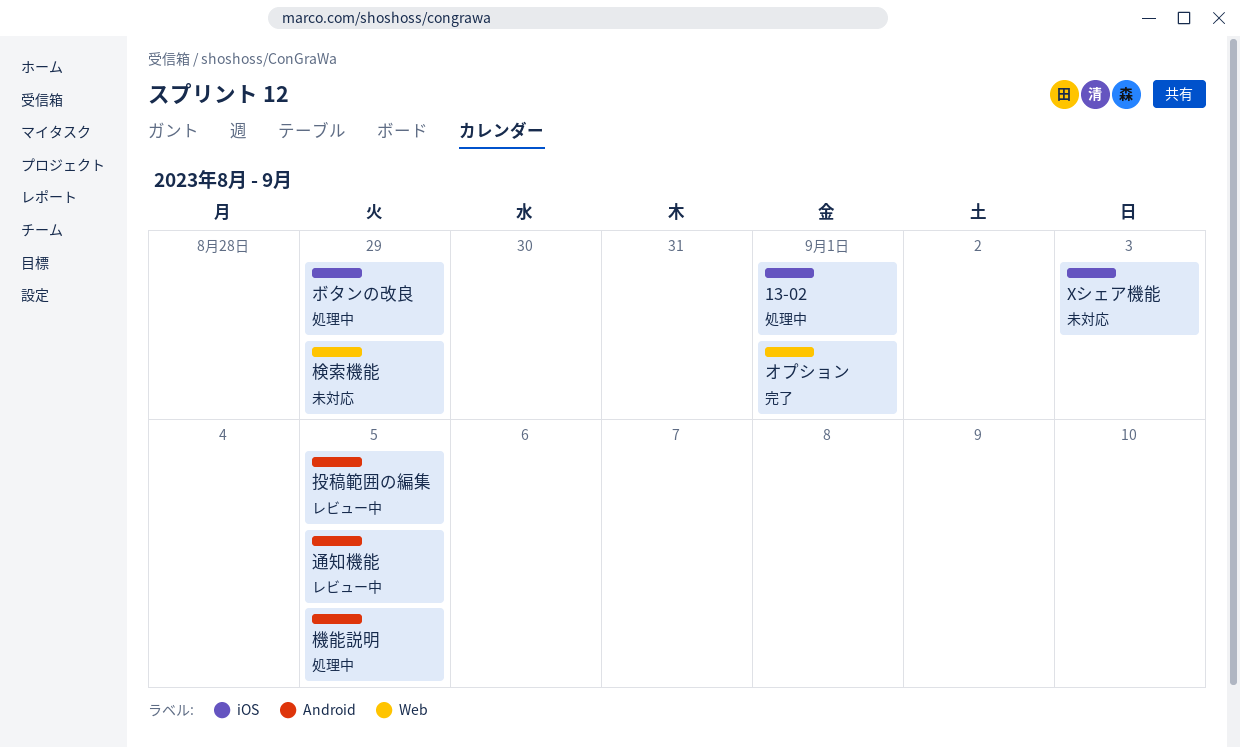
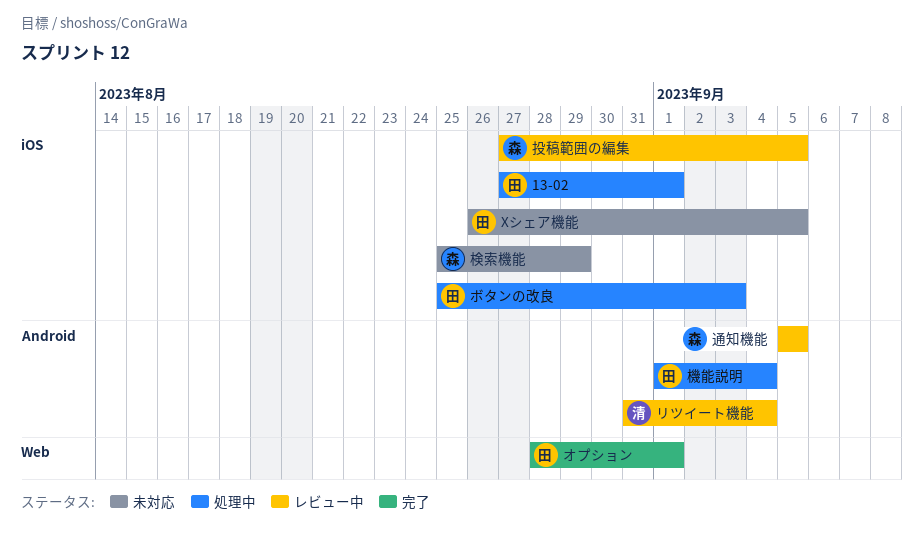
Xシェア機能, due: Sep 3 -> Sep 5
ボタンの改良, due: Aug 29 -> Sep 3
リツイート機能: none -> present
投稿範囲の編集, label: Android -> iOS
検索機能, label: Web -> iOS
機能説明, due: Sep 5 -> Sep 4

